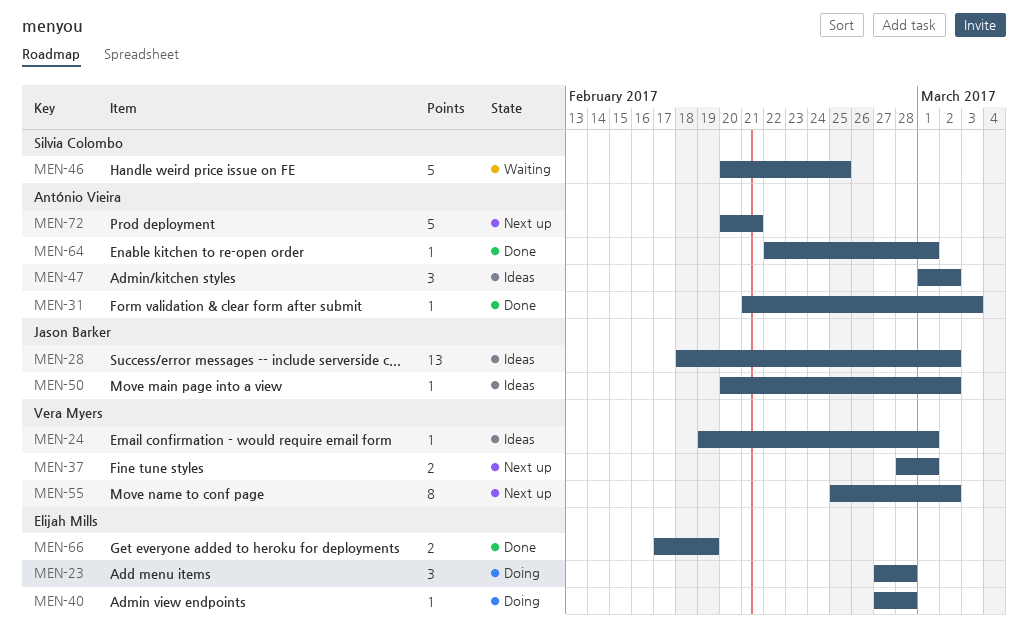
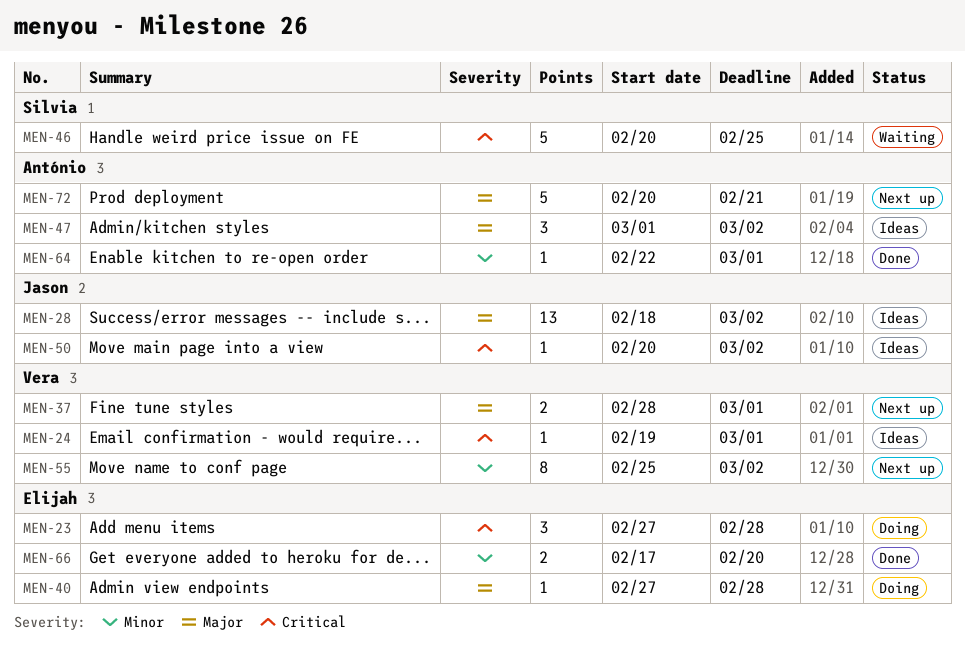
MEN-31: present -> none
MEN-66, due: Feb 19 -> Feb 20

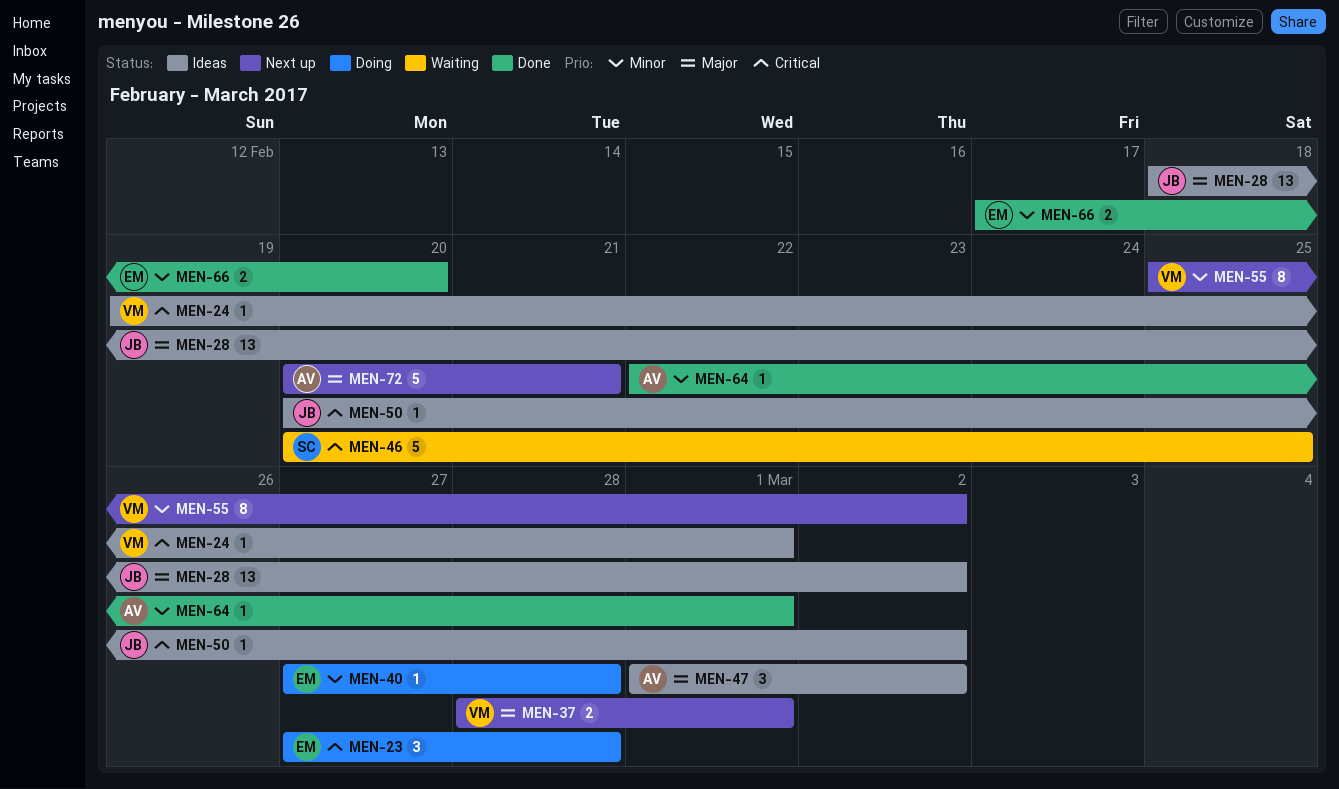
MEN-40, priority: Major -> Minor

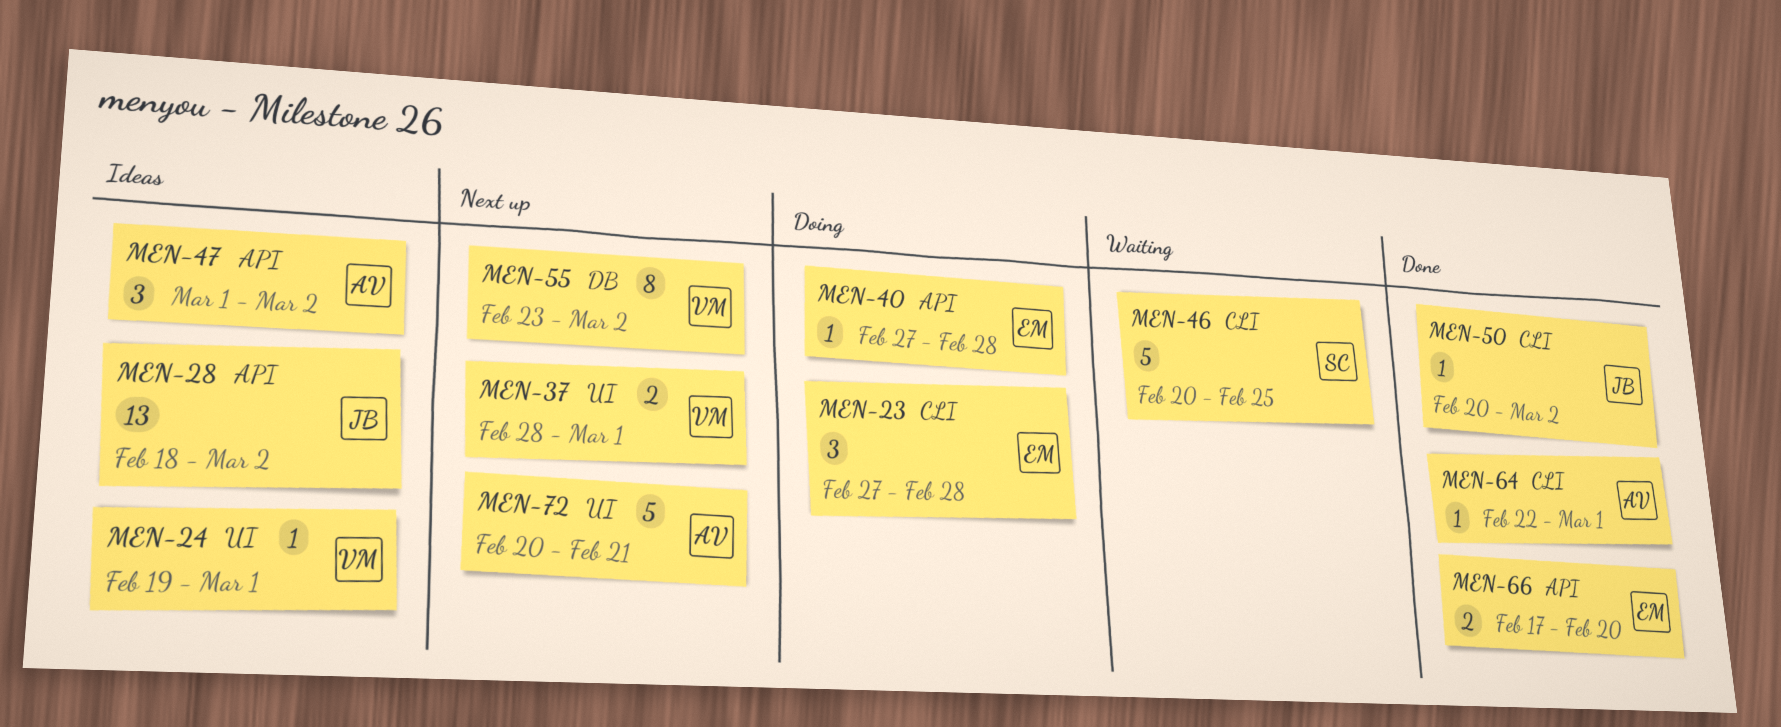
MEN-50, status: Ideas -> Done
MEN-55, start: Feb 25 -> Feb 23

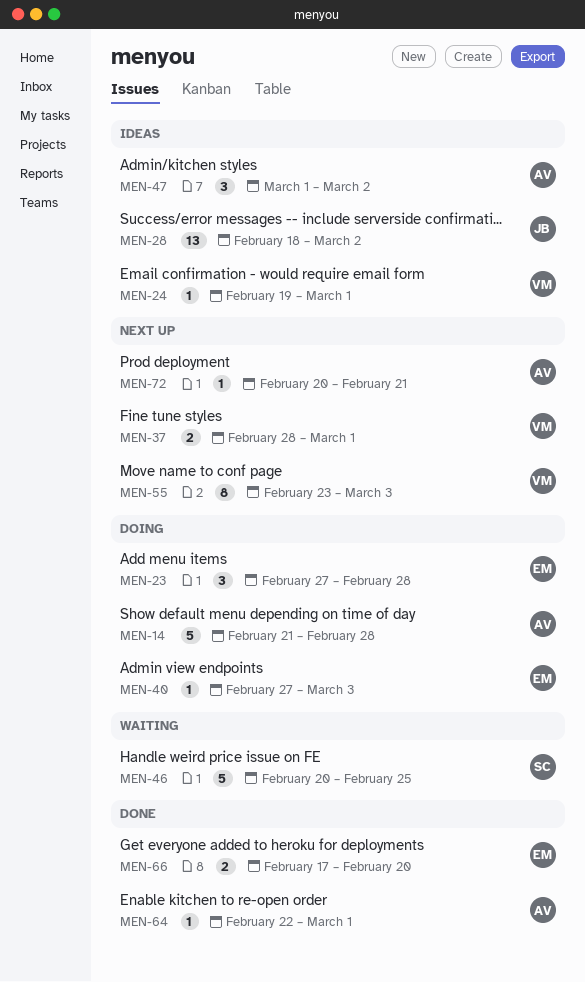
MEN-14: none -> present
MEN-40, due: Feb 28 -> Mar 3
MEN-50: present -> none
MEN-55, due: Mar 2 -> Mar 3
MEN-72, estimate: 5 -> 1

